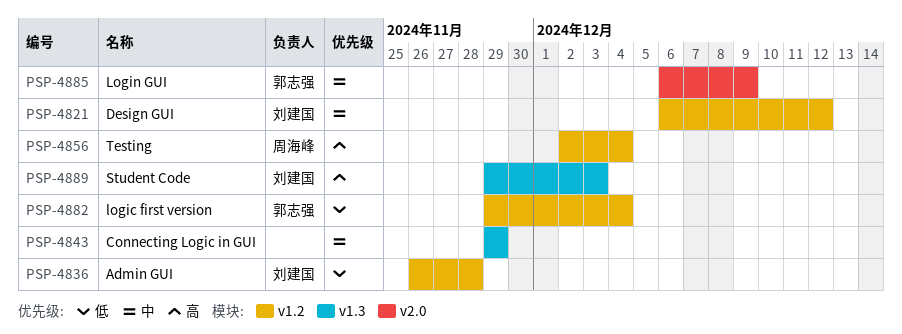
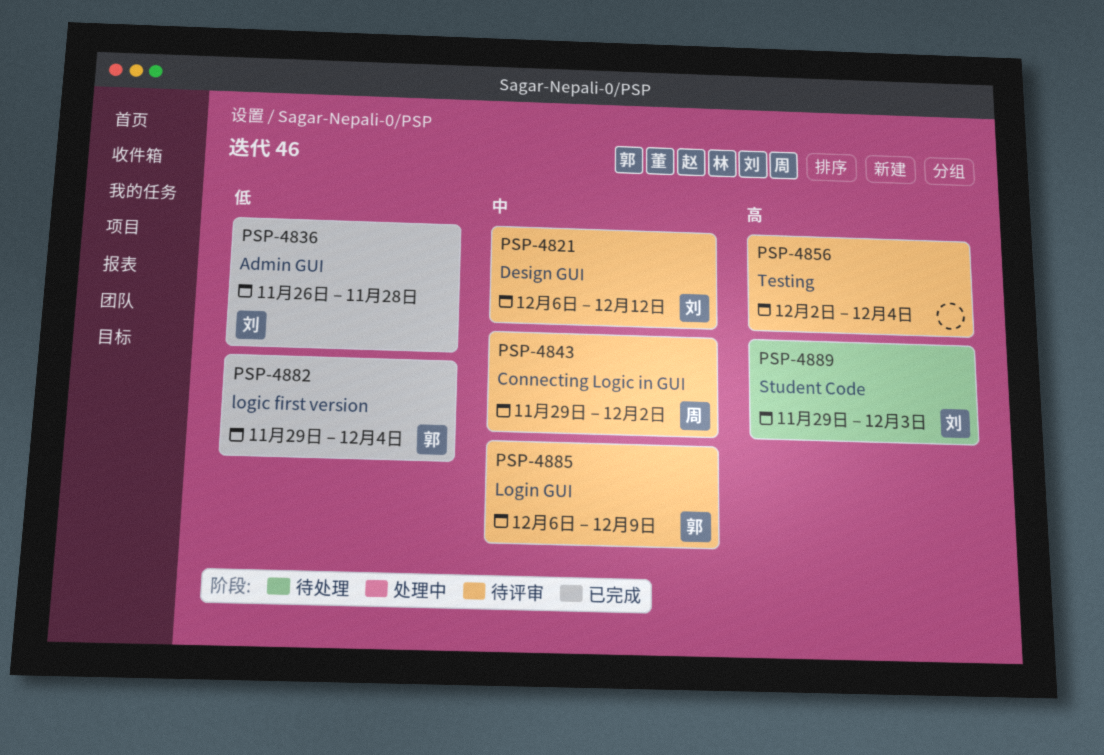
PSP-4843, owner: none -> 周海峰
PSP-4843, due: Nov 29 -> Dec 2
PSP-4856, owner: 周海峰 -> none

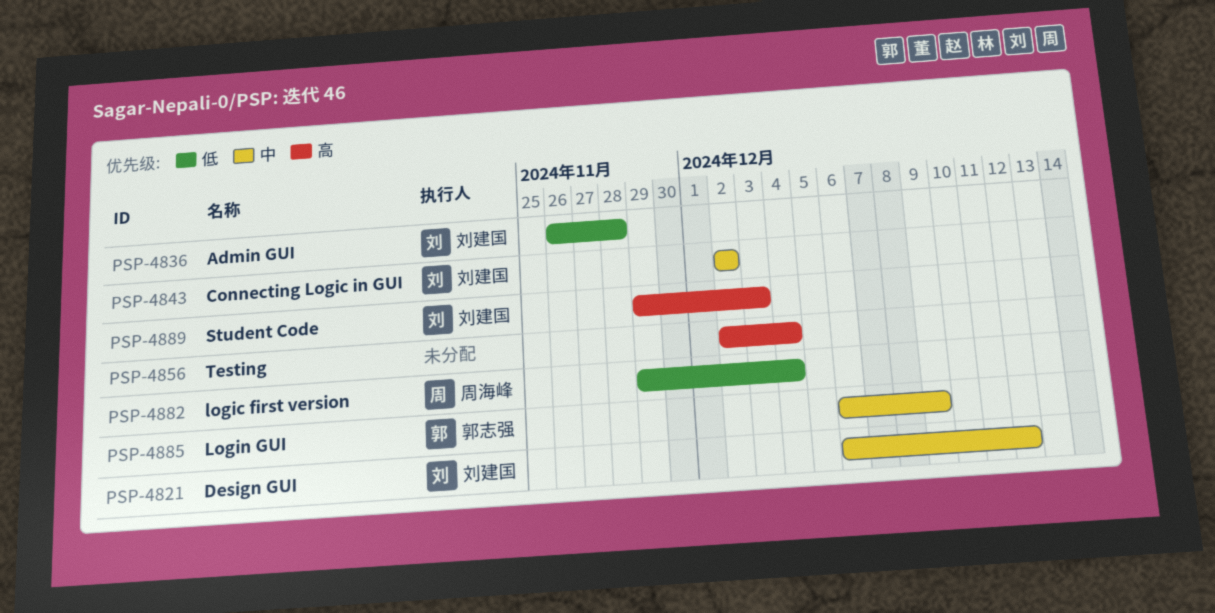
PSP-4843, owner: 周海峰 -> 刘建国
PSP-4843, start: Nov 29 -> Dec 2
PSP-4882, owner: 郭志强 -> 周海峰

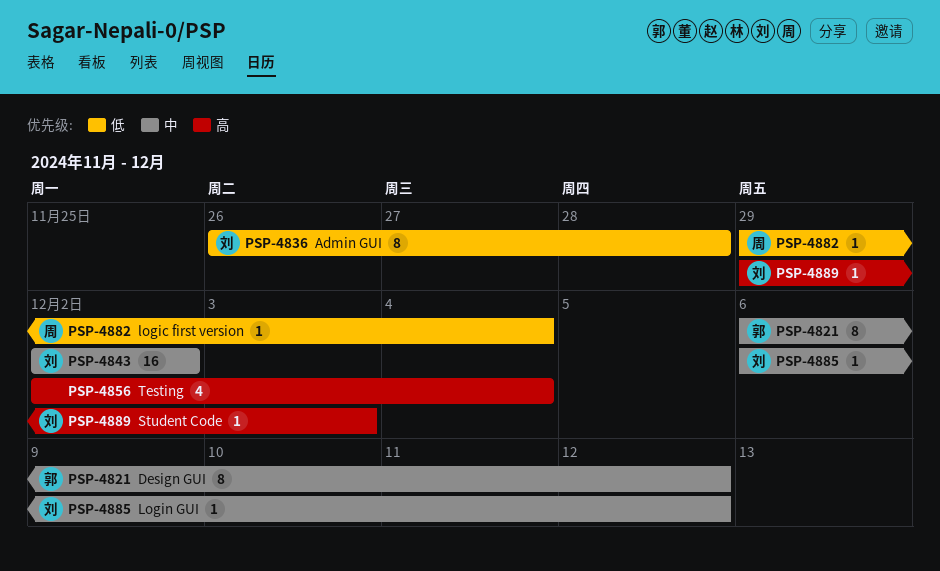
PSP-4821, owner: 刘建国 -> 郭志强
PSP-4885, owner: 郭志强 -> 刘建国
PSP-4885, due: Dec 9 -> Dec 12

